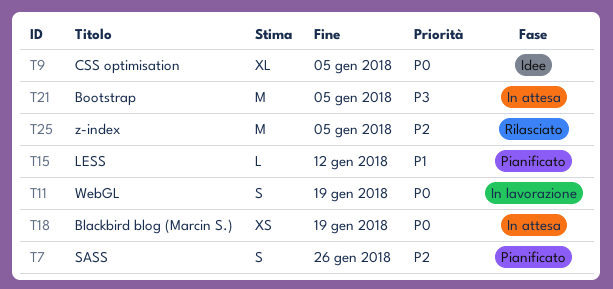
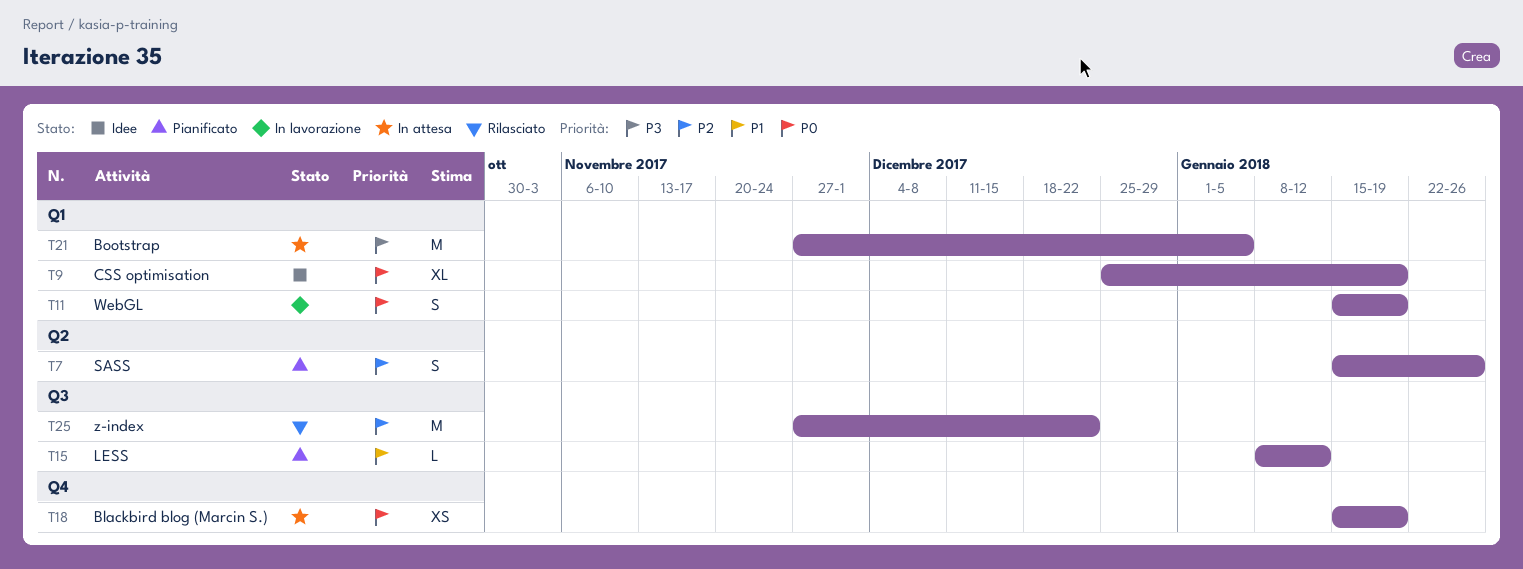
T9, due: Jan 5 -> Jan 19
T25, due: Jan 5 -> Dec 22

